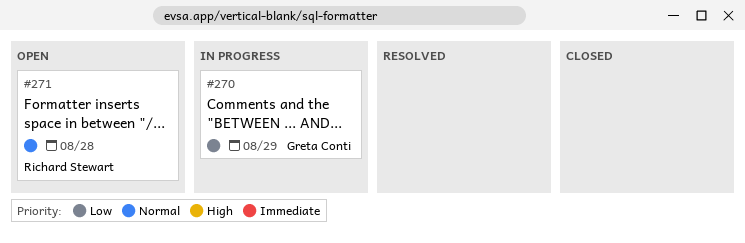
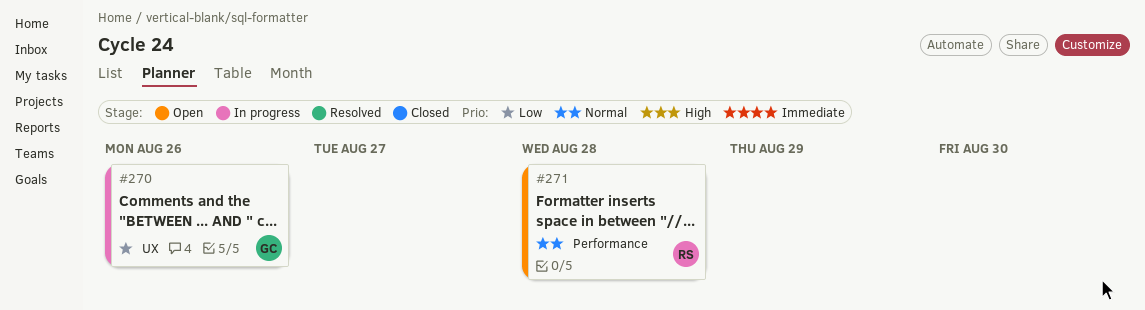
#270, due: Aug 29 -> Aug 26

